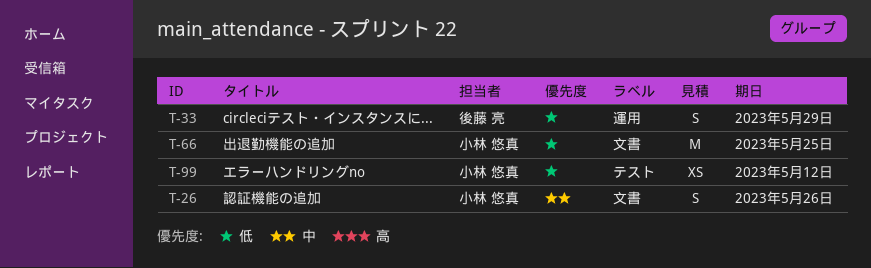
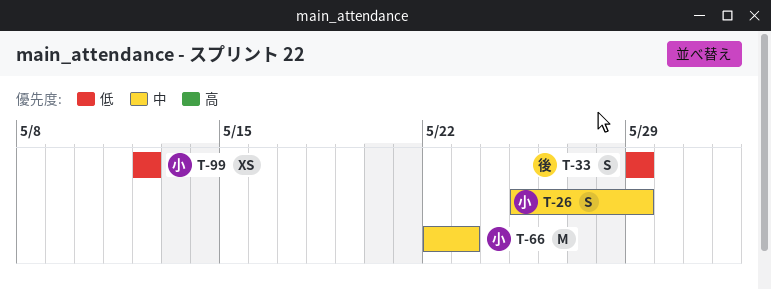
T-26, due: May 26 -> May 29
T-66, priority: 低 -> 中
T-66, due: May 25 -> May 23

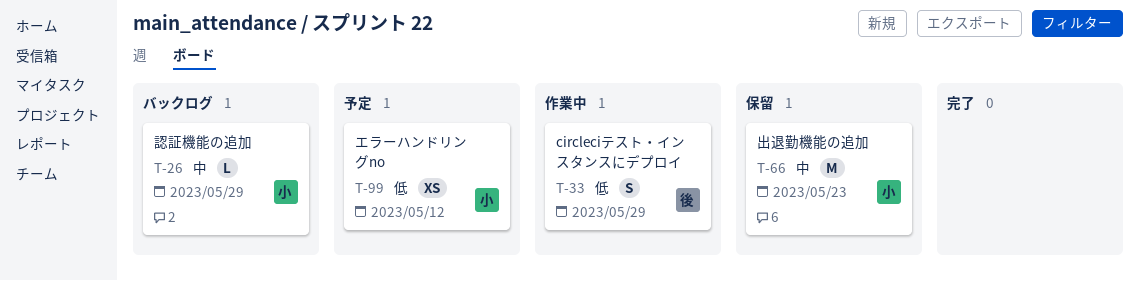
T-26, estimate: S -> L

